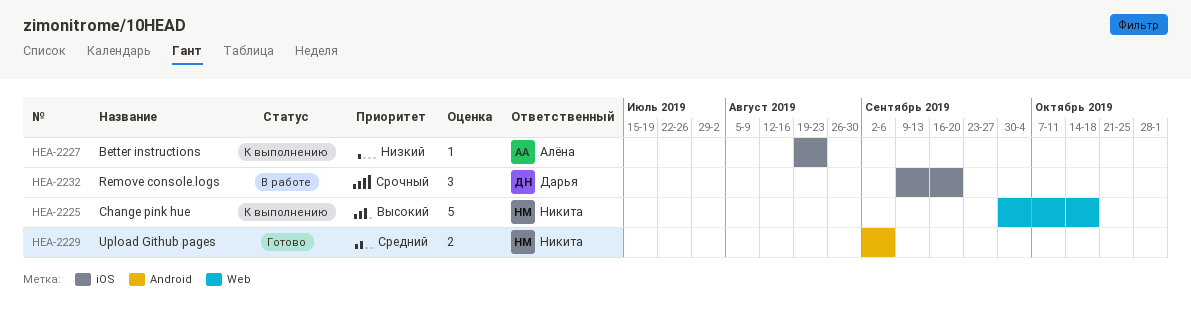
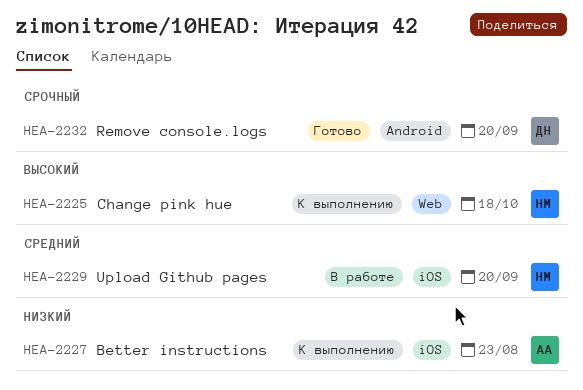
HEA-2229, status: Готово -> В работе
HEA-2229, label: Android -> iOS
HEA-2229, due: Sep 6 -> Sep 20
HEA-2232, status: В работе -> Готово
HEA-2232, label: iOS -> Android

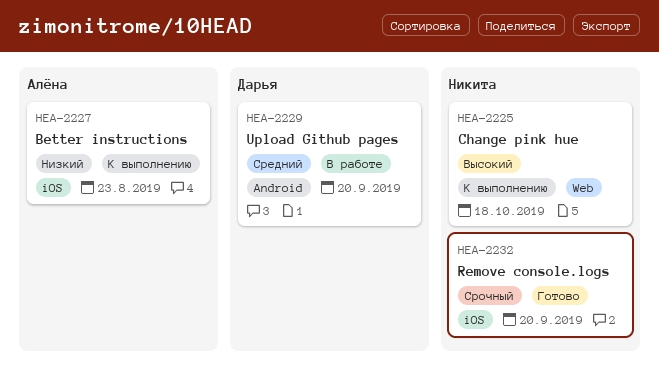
HEA-2229, owner: Никита -> Дарья
HEA-2229, label: iOS -> Android
HEA-2232, owner: Дарья -> Никита
HEA-2232, label: Android -> iOS

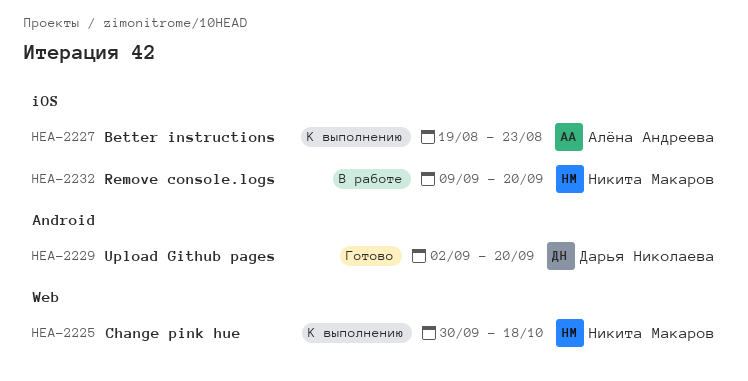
HEA-2229, status: В работе -> Готово
HEA-2232, status: Готово -> В работе

